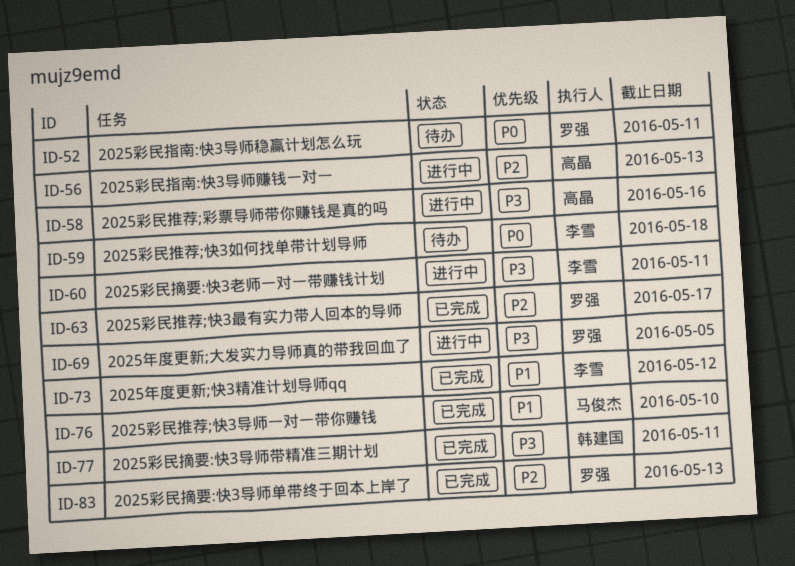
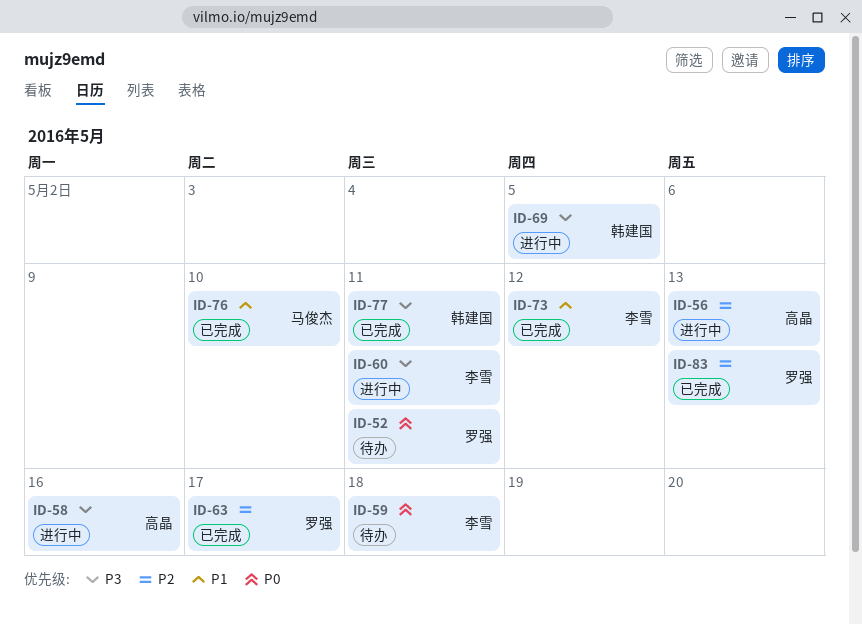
ID-69, owner: 罗强 -> 韩建国

